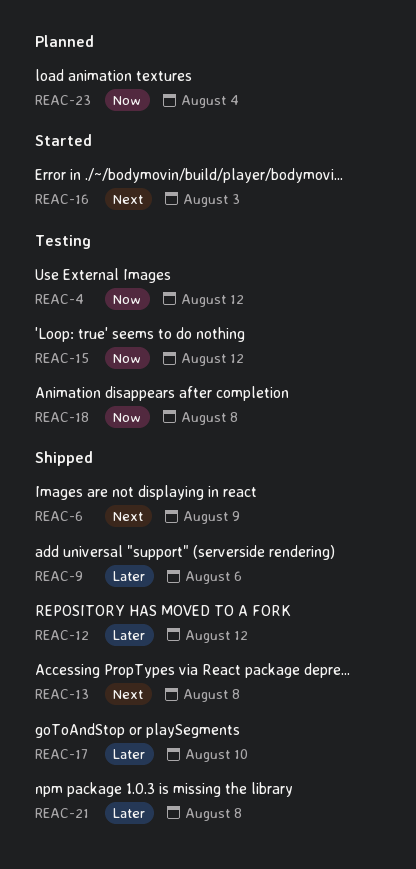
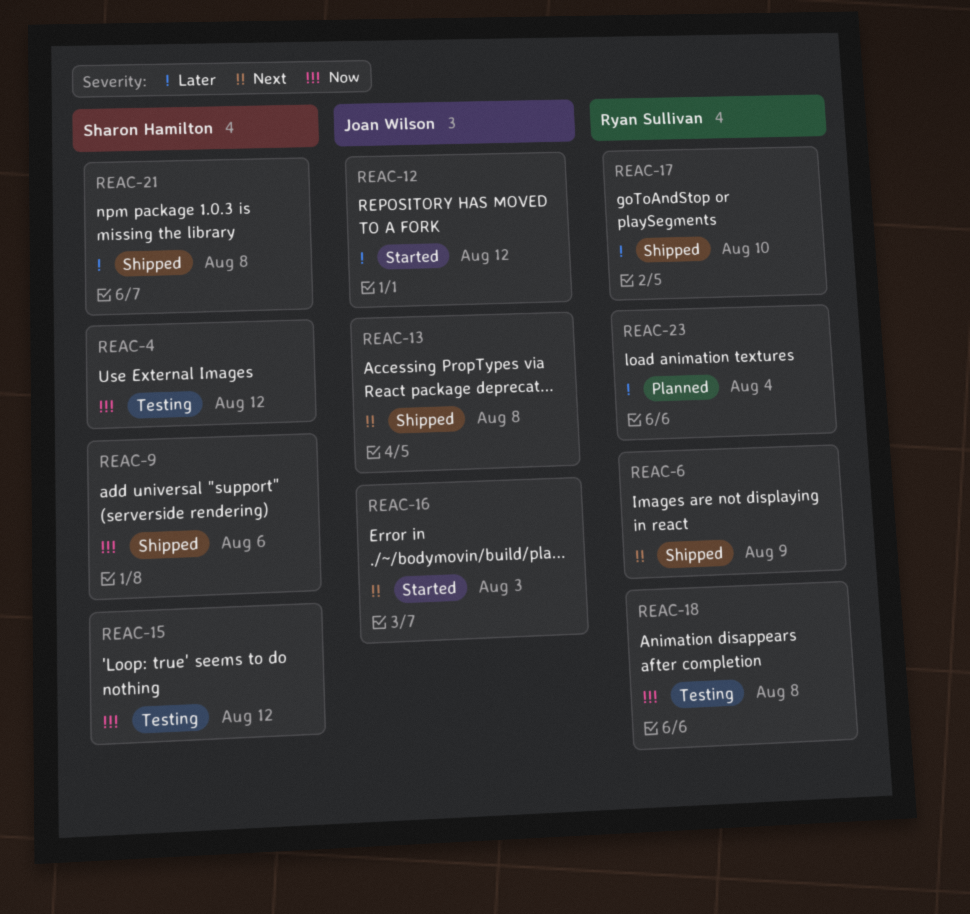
REAC-9, priority: Later -> Now
REAC-12, status: Shipped -> Started
REAC-23, priority: Now -> Later

